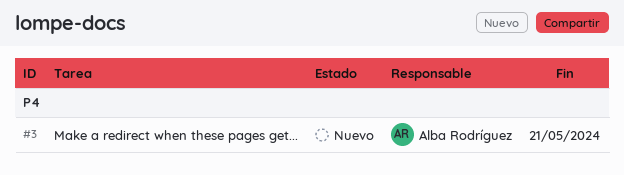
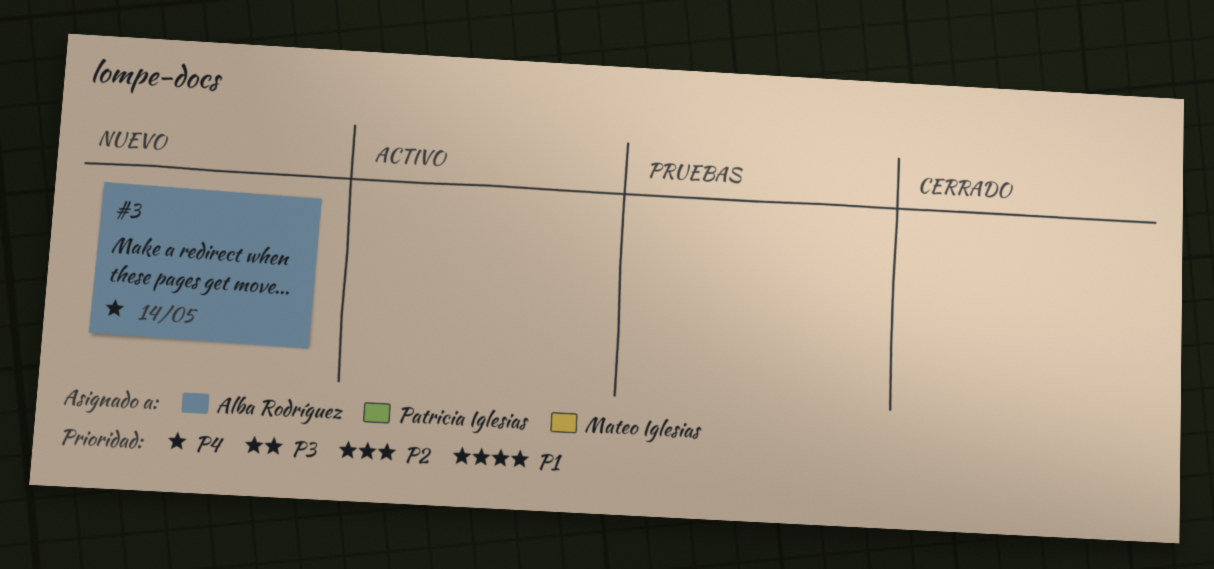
#3, due: May 21 -> May 14

